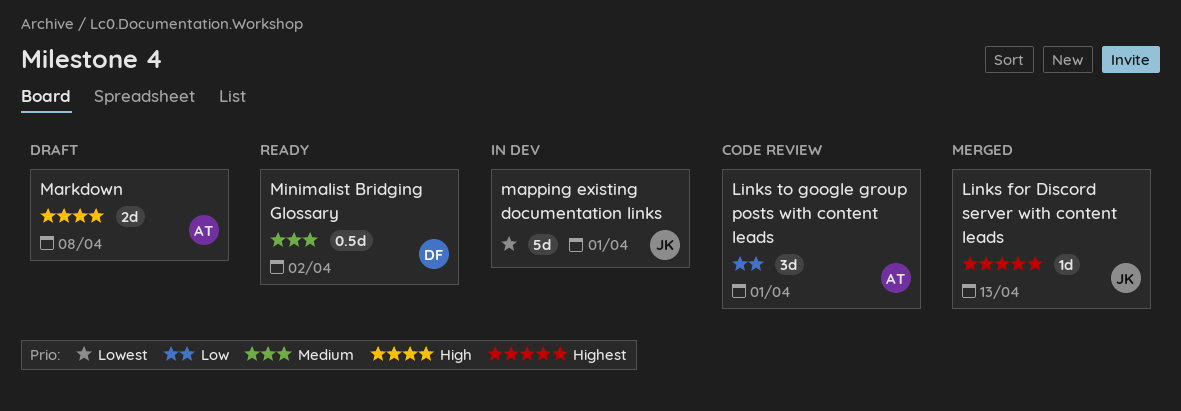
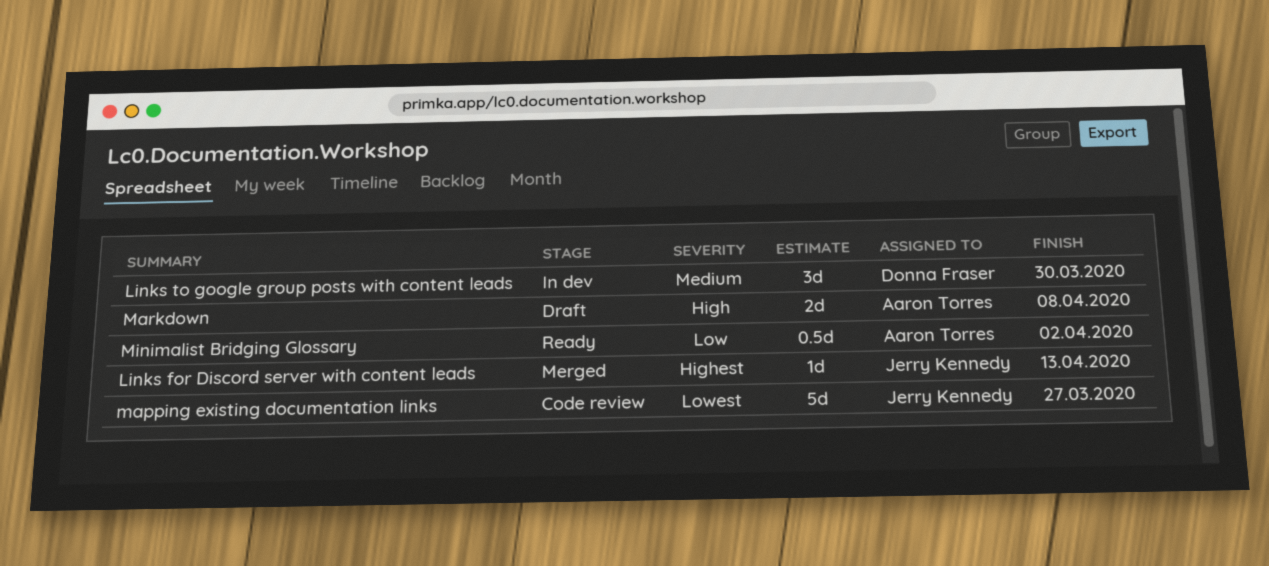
Links to google group posts with content leads, status: Code review -> In dev
Links to google group posts with content leads, owner: Aaron Torres -> Donna Fraser
Links to google group posts with content leads, priority: Low -> Medium
Links to google group posts with content leads, due: Apr 1 -> Mar 30
mapping existing documentation links, status: In dev -> Code review
mapping existing documentation links, due: Apr 1 -> Mar 27
Minimalist Bridging Glossary, owner: Donna Fraser -> Aaron Torres
Minimalist Bridging Glossary, priority: Medium -> Low

